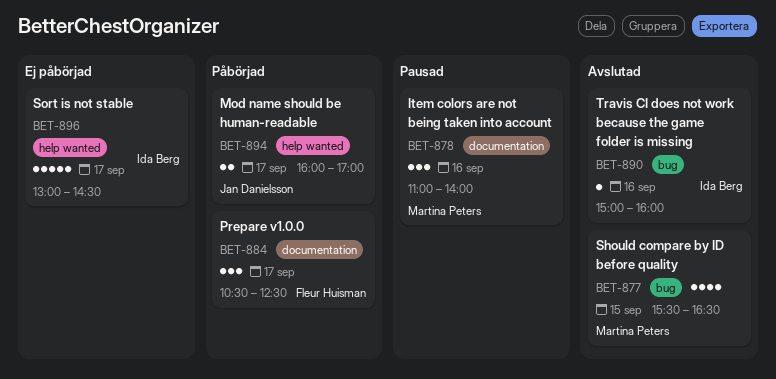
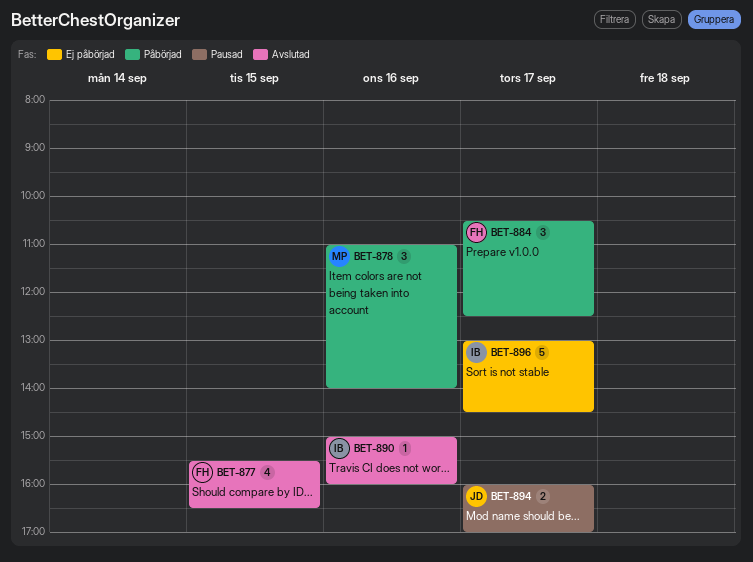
BET-877, owner: Martina Peters -> Fleur Huisman
BET-878, status: Pausad -> Påbörjad
BET-894, status: Påbörjad -> Pausad

